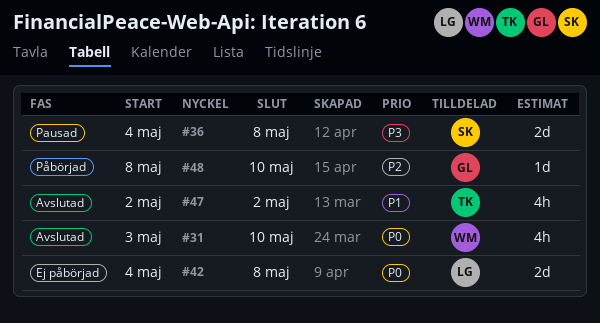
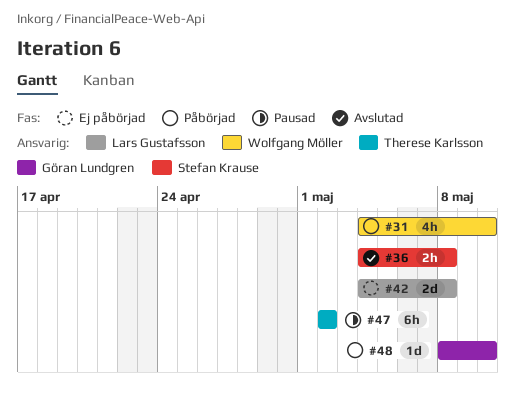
#31, status: Avslutad -> Påbörjad
#31, start: May 3 -> May 4
#36, status: Pausad -> Avslutad
#36, estimate: 2d -> 2h
#47, status: Avslutad -> Pausad
#47, estimate: 4h -> 6h

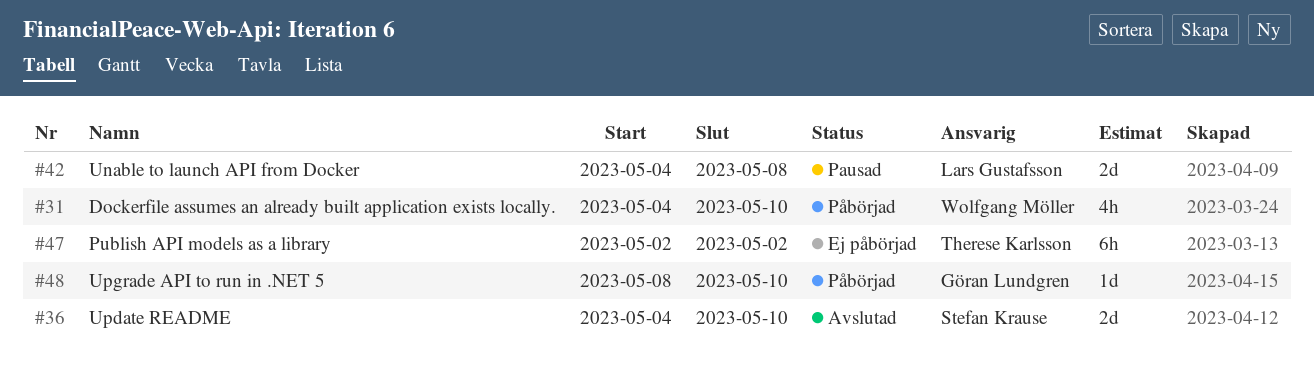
#36, estimate: 2h -> 2d
#36, due: May 8 -> May 10
#42, status: Ej påbörjad -> Pausad
#47, status: Pausad -> Ej påbörjad

